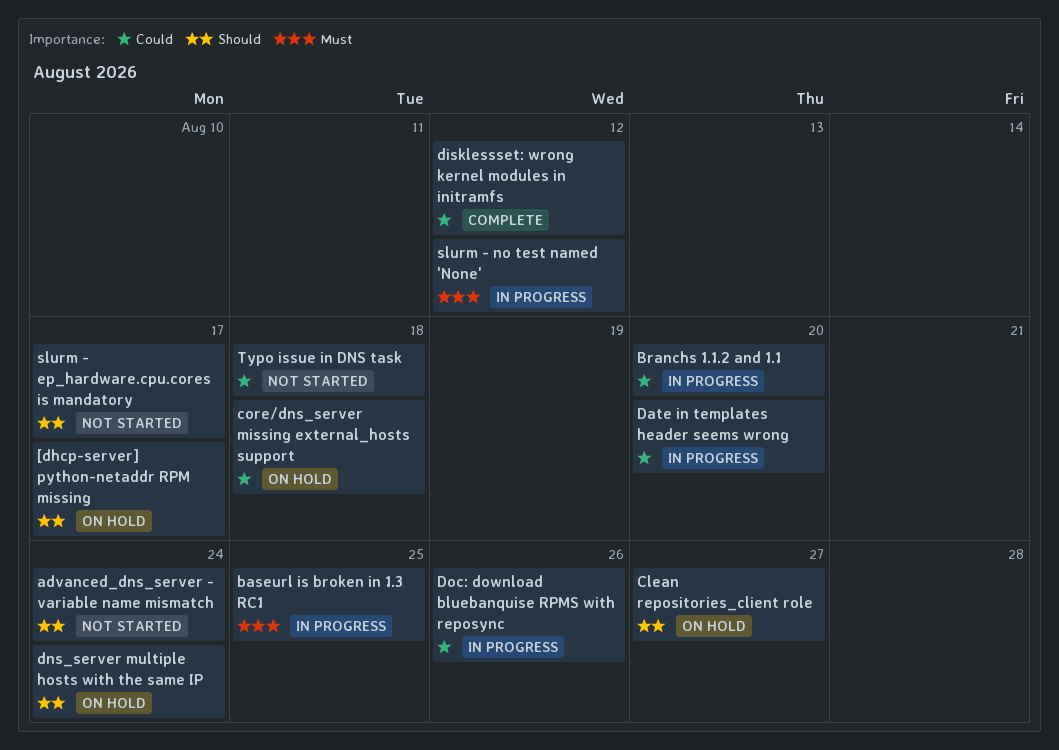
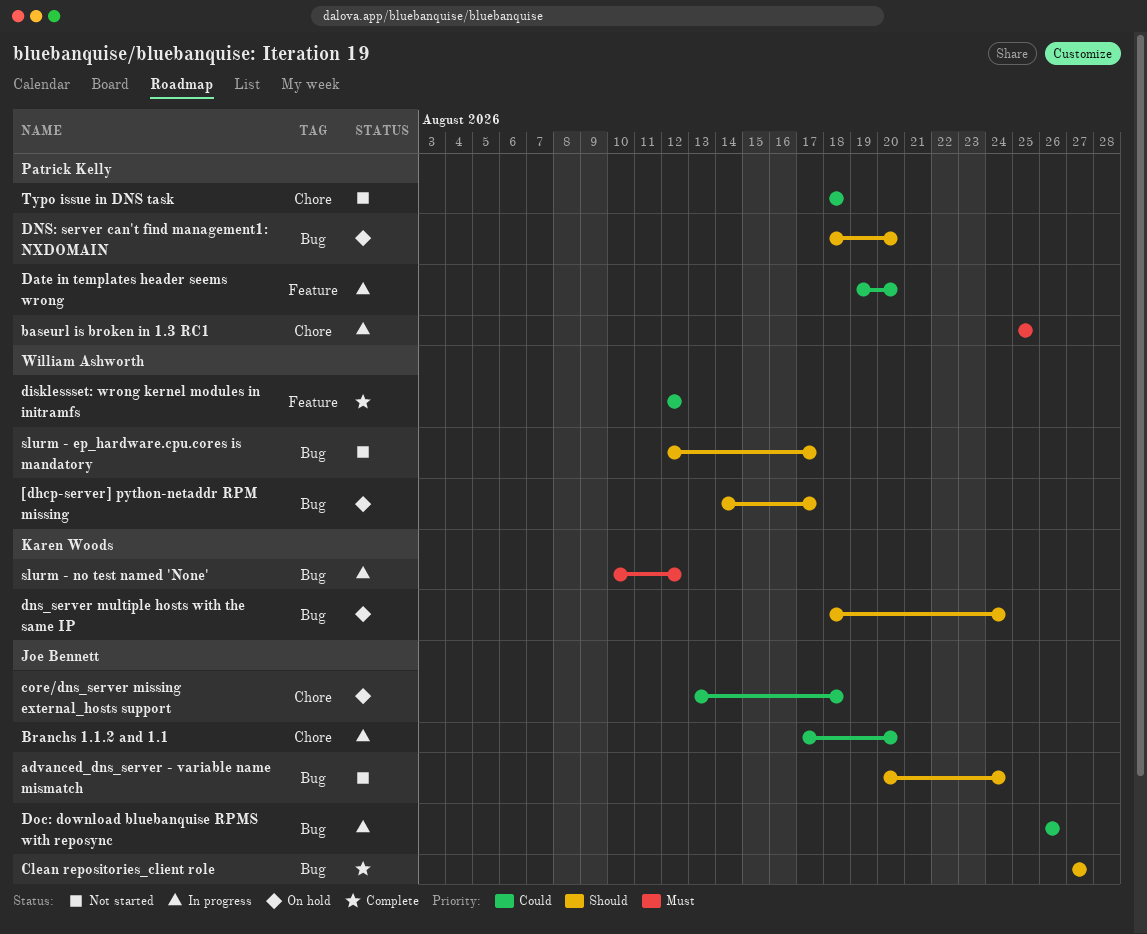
Clean repositories_client role, status: On hold -> Complete
DNS: server can't find management1: NXDOMAIN: none -> present

